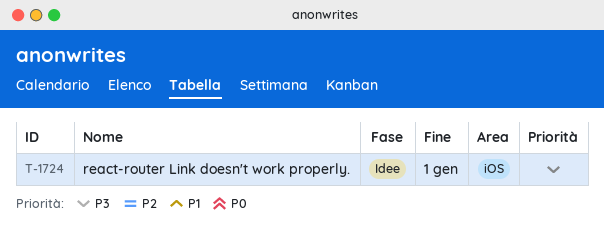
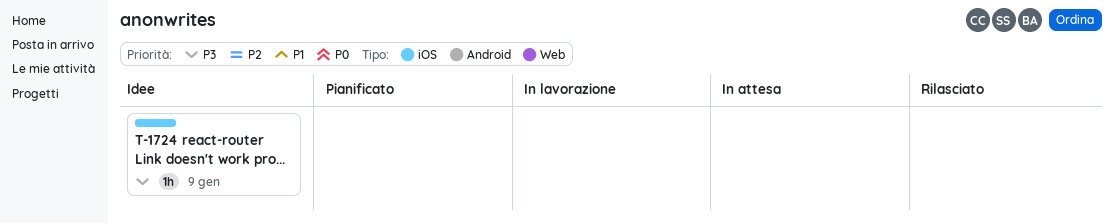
T-1724, due: Jan 1 -> Jan 9

